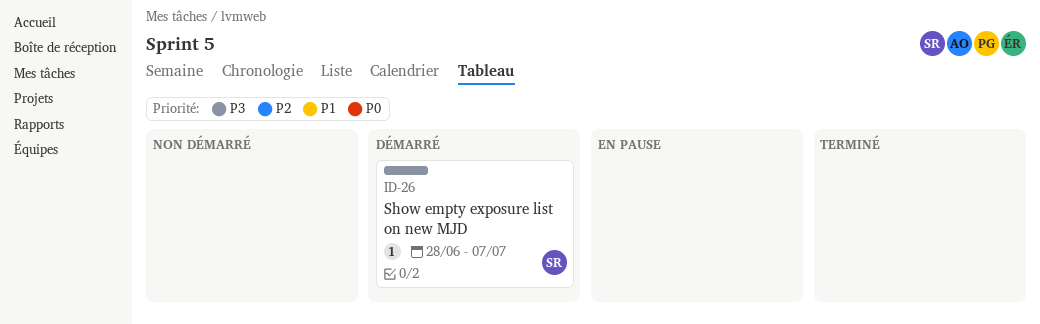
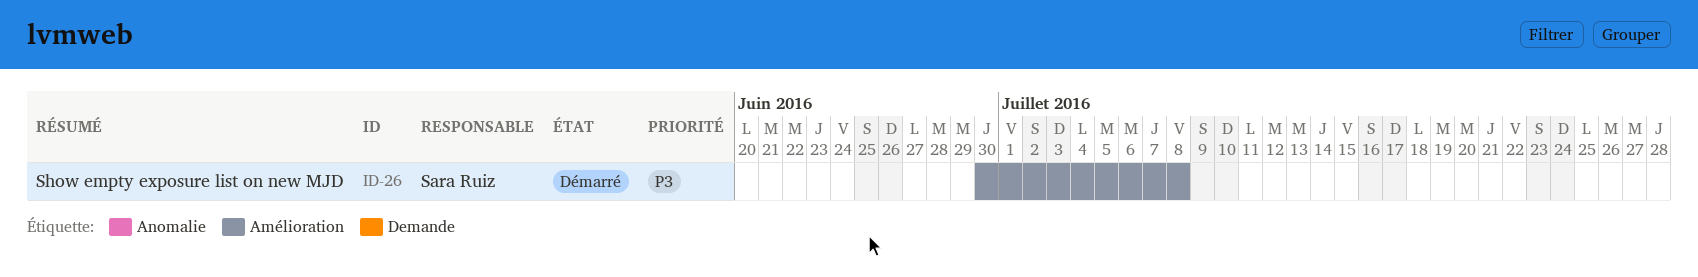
ID-26, start: Jun 28 -> Jun 30
ID-26, due: Jul 7 -> Jul 8

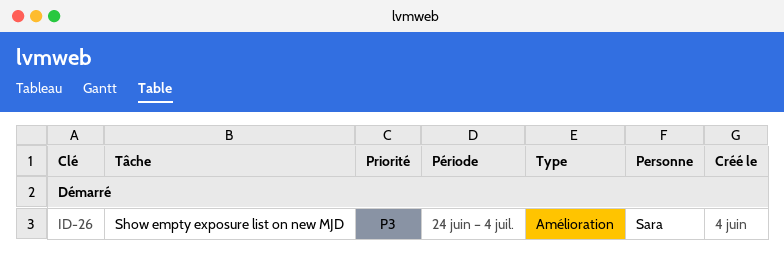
ID-26, start: Jun 30 -> Jun 24
ID-26, due: Jul 8 -> Jul 4

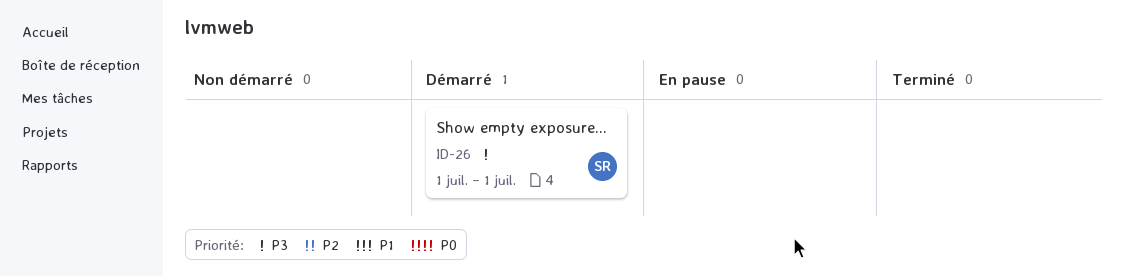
ID-26, start: Jun 24 -> Jul 1
ID-26, due: Jul 4 -> Jul 1

